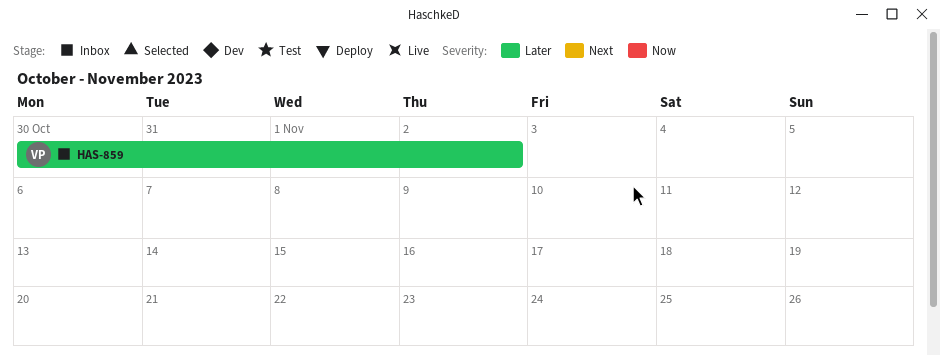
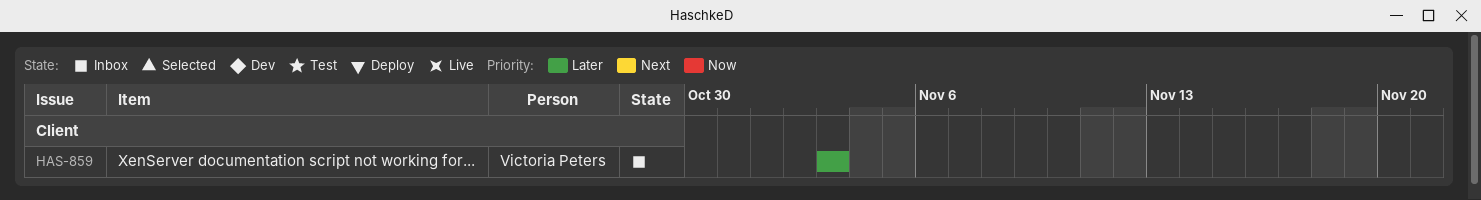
HAS-859, start: Oct 30 -> Nov 3
HAS-859, due: Nov 2 -> Nov 3

